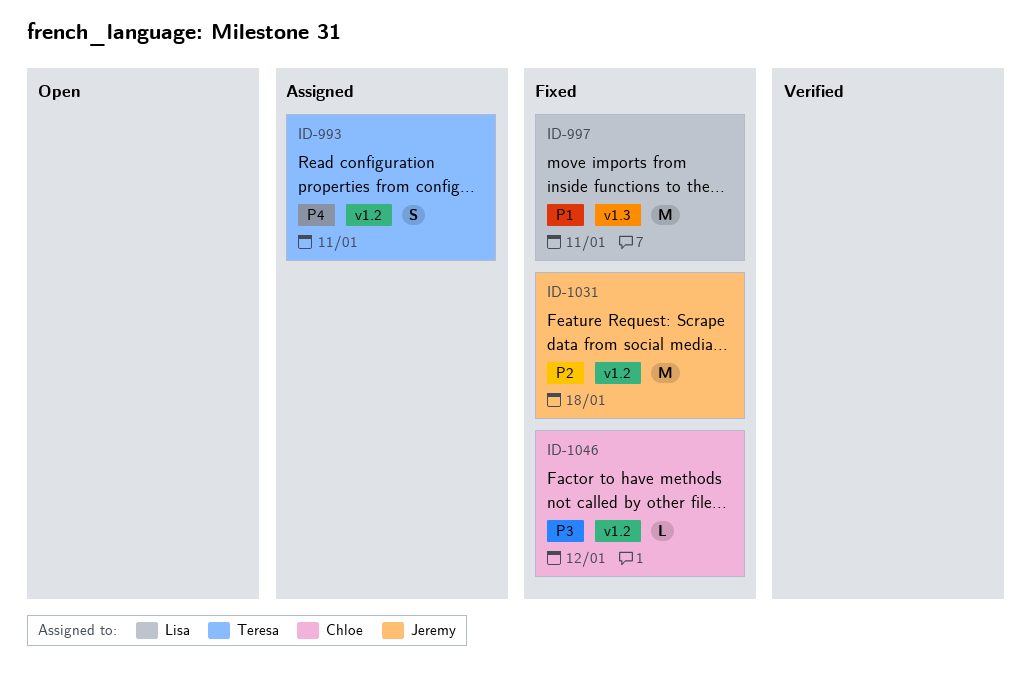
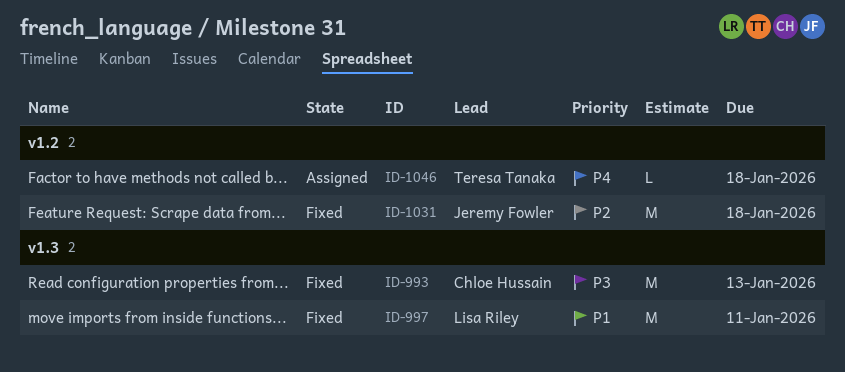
ID-993, status: Assigned -> Fixed
ID-993, owner: Teresa Tanaka -> Chloe Hussain
ID-993, priority: P4 -> P3
ID-993, label: v1.2 -> v1.3
ID-993, estimate: S -> M
ID-993, due: Jan 11 -> Jan 13
ID-1046, status: Fixed -> Assigned
ID-1046, owner: Chloe Hussain -> Teresa Tanaka
ID-1046, priority: P3 -> P4
ID-1046, due: Jan 12 -> Jan 18

